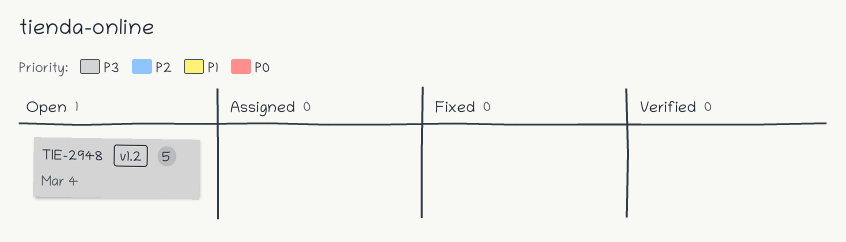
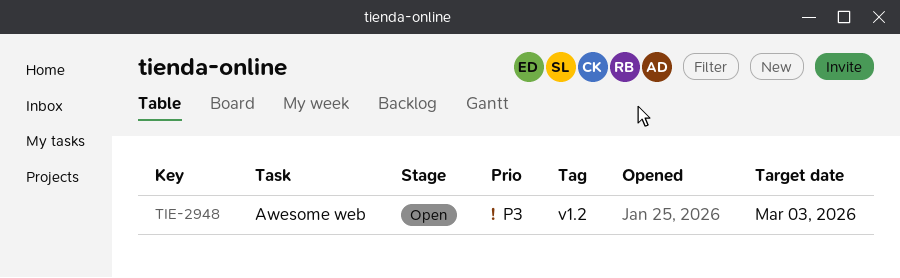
TIE-2948, due: Mar 4 -> Mar 3

